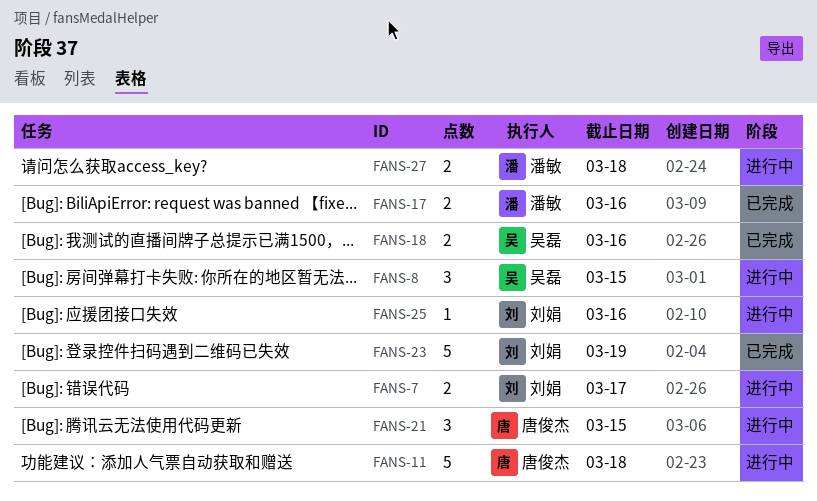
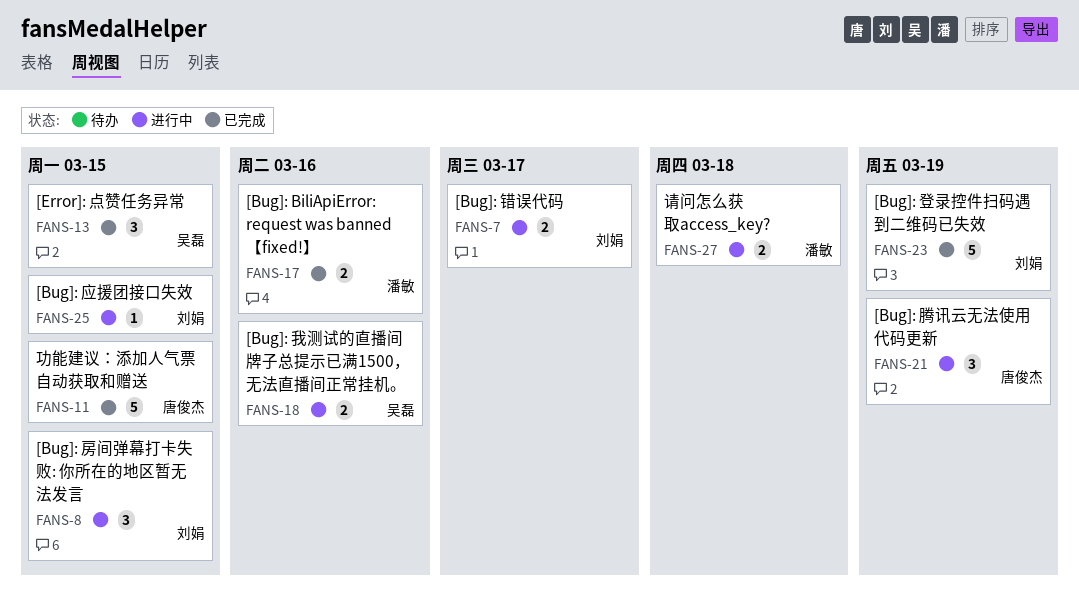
FANS-8, owner: 吴磊 -> 刘娟
FANS-11, status: 进行中 -> 已完成
FANS-11, due: Mar 18 -> Mar 15
FANS-13: none -> present
FANS-18, status: 已完成 -> 进行中
FANS-21, due: Mar 15 -> Mar 19
FANS-25, due: Mar 16 -> Mar 15

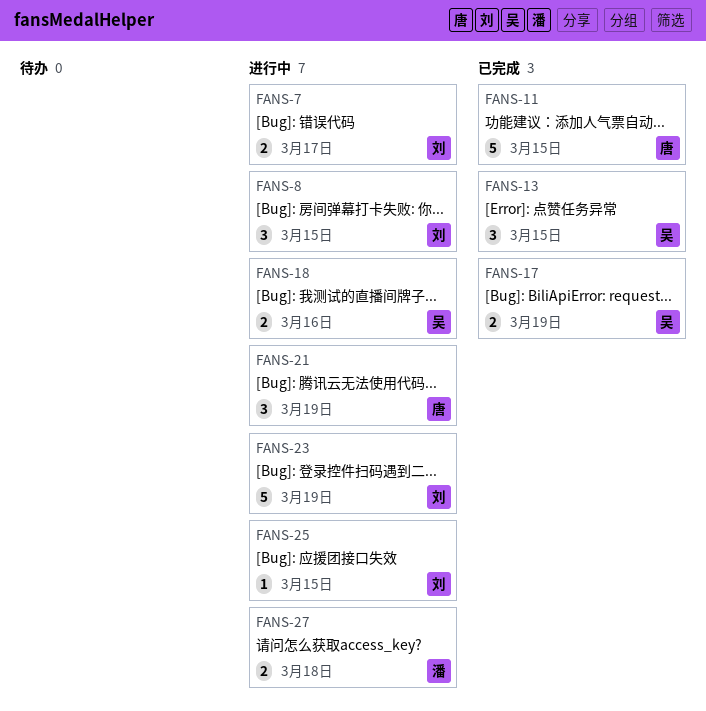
FANS-17, owner: 潘敏 -> 吴磊
FANS-17, due: Mar 16 -> Mar 19
FANS-23, status: 已完成 -> 进行中

